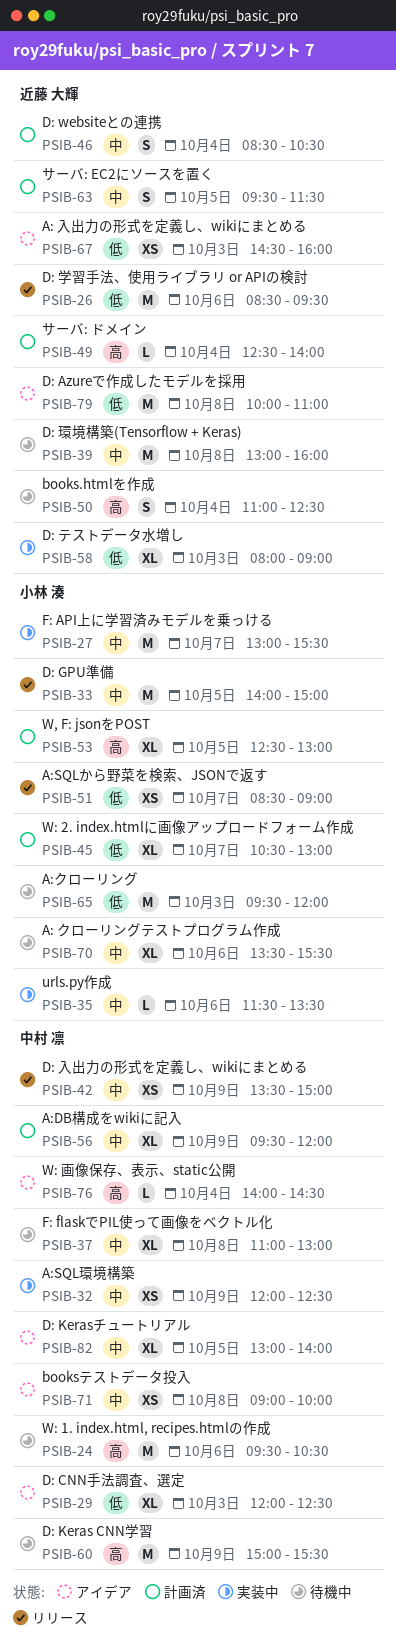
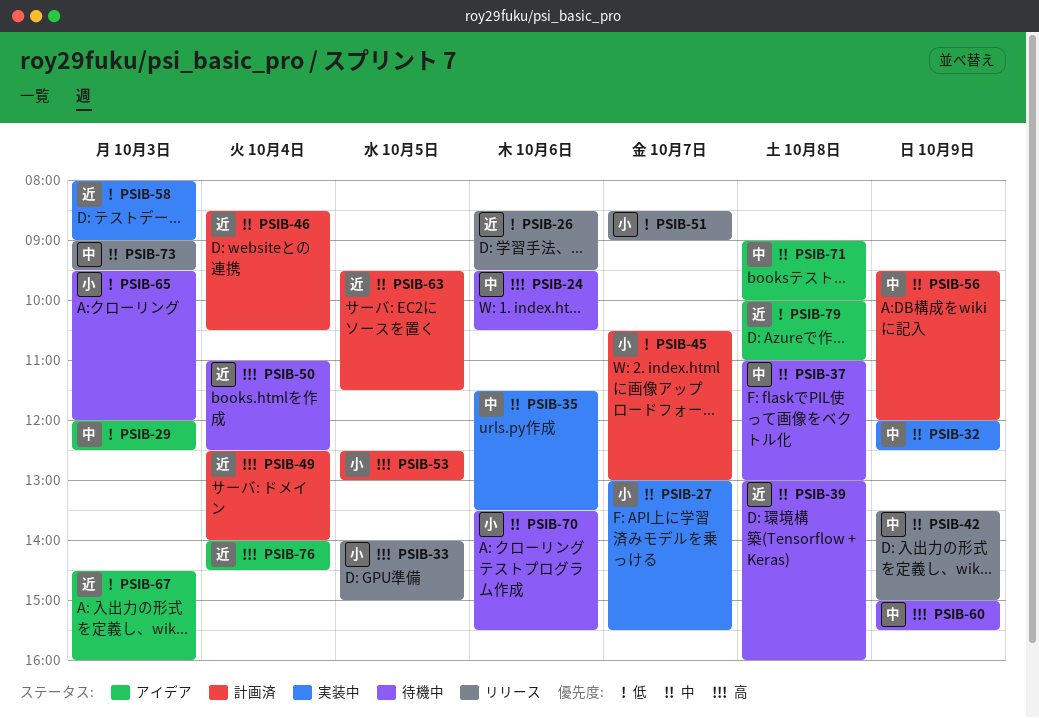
PSIB-33, priority: 中 -> 高
PSIB-35, owner: 小林 湊 -> 中村 凛
PSIB-73: none -> present
PSIB-76, owner: 中村 凛 -> 近藤 大輝
PSIB-82: present -> none

